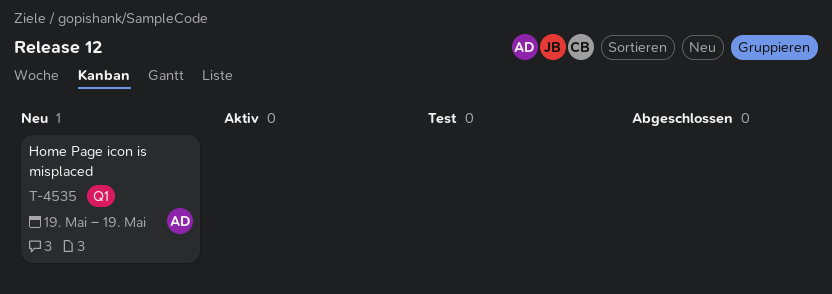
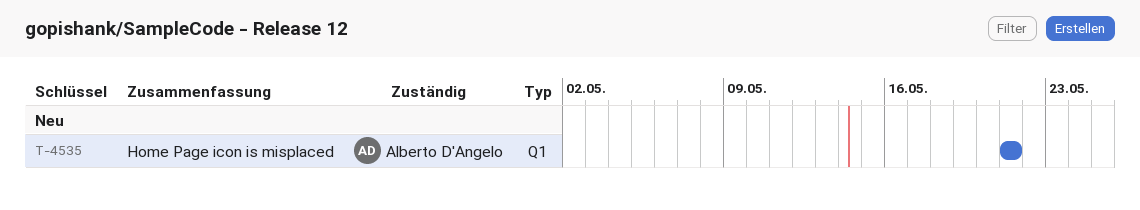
T-4535, start: May 19 -> May 21
T-4535, due: May 19 -> May 21

